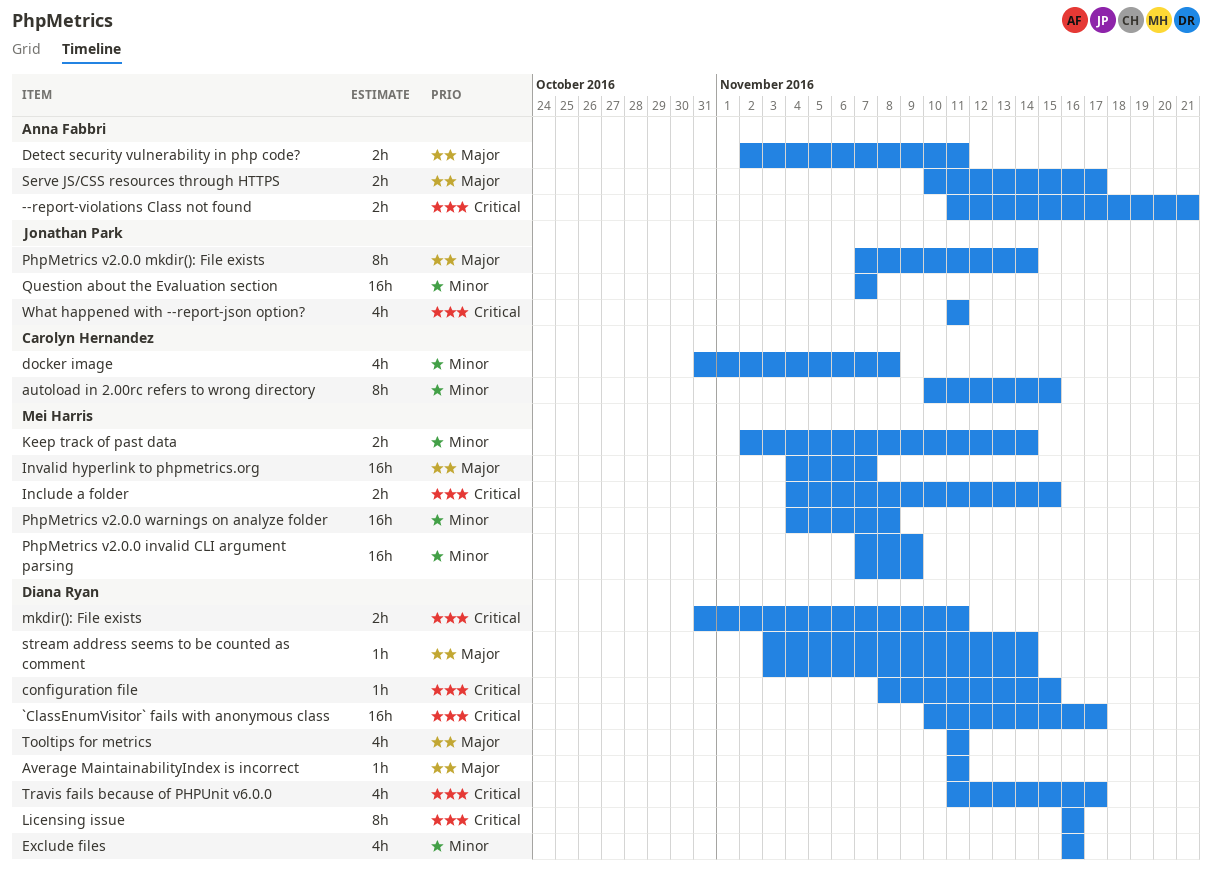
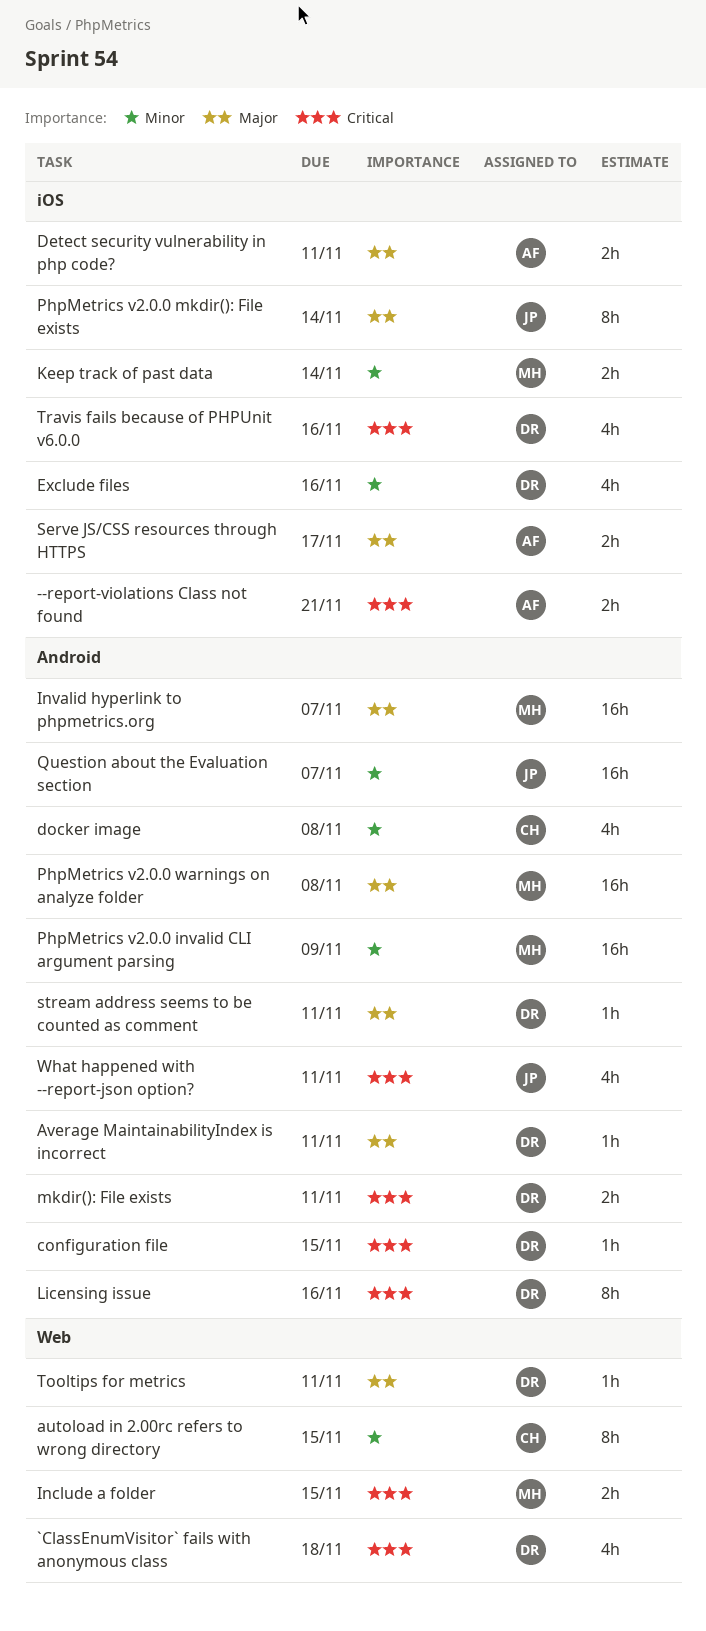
`ClassEnumVisitor` fails with anonymous class, estimate: 16h -> 4h
`ClassEnumVisitor` fails with anonymous class, due: Nov 17 -> Nov 18
PhpMetrics v2.0.0 warnings on analyze folder, priority: Minor -> Major
stream address seems to be counted as comment, due: Nov 14 -> Nov 11
Tooltips for metrics, estimate: 4h -> 1h
Travis fails because of PHPUnit v6.0.0, due: Nov 17 -> Nov 16

